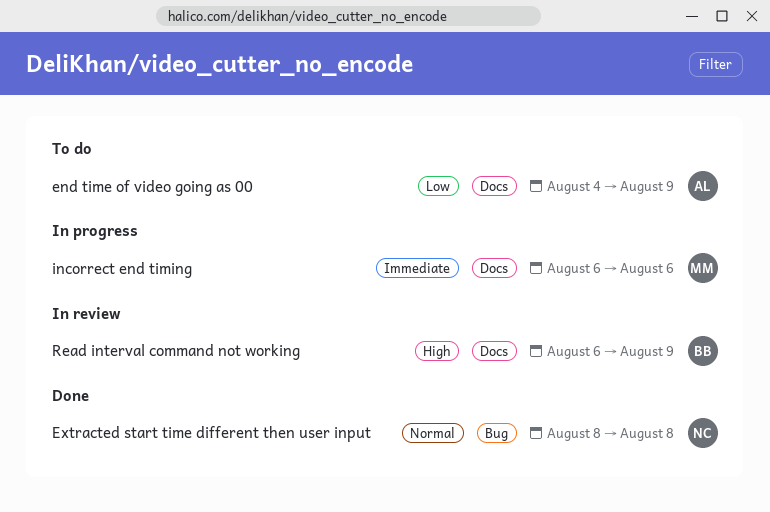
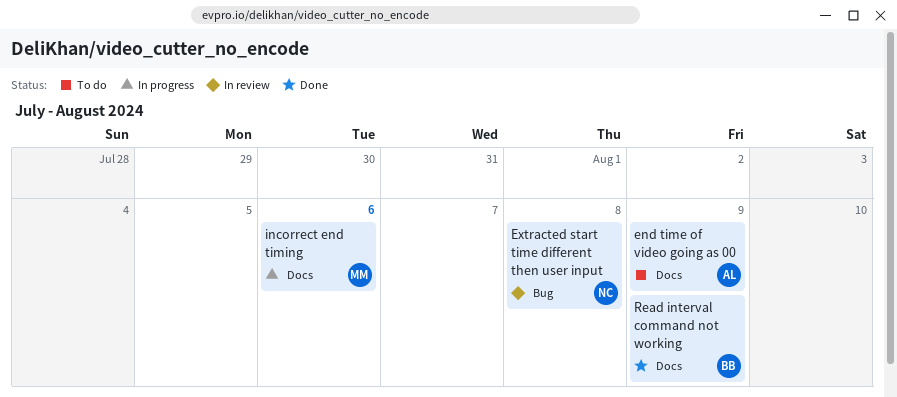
Extracted start time different then user input, status: Done -> In review
Read interval command not working, status: In review -> Done

